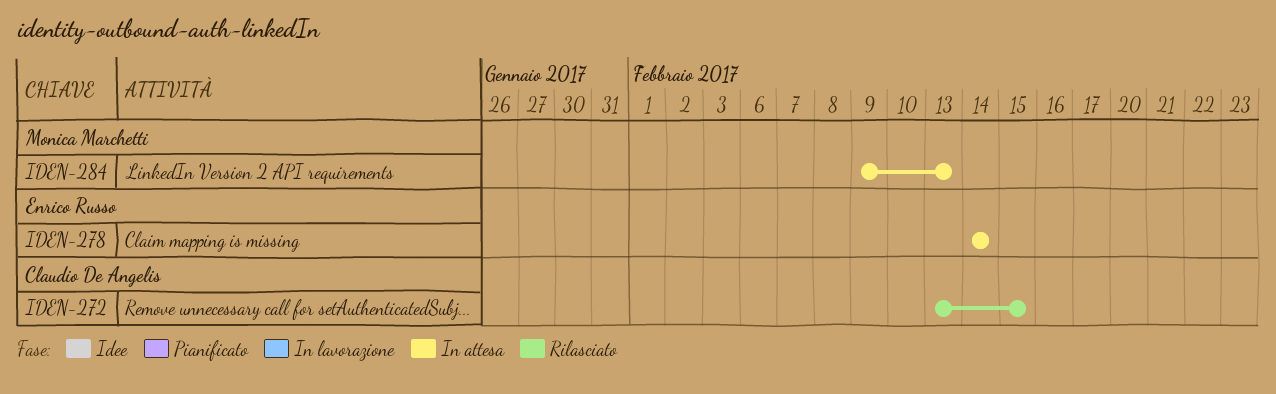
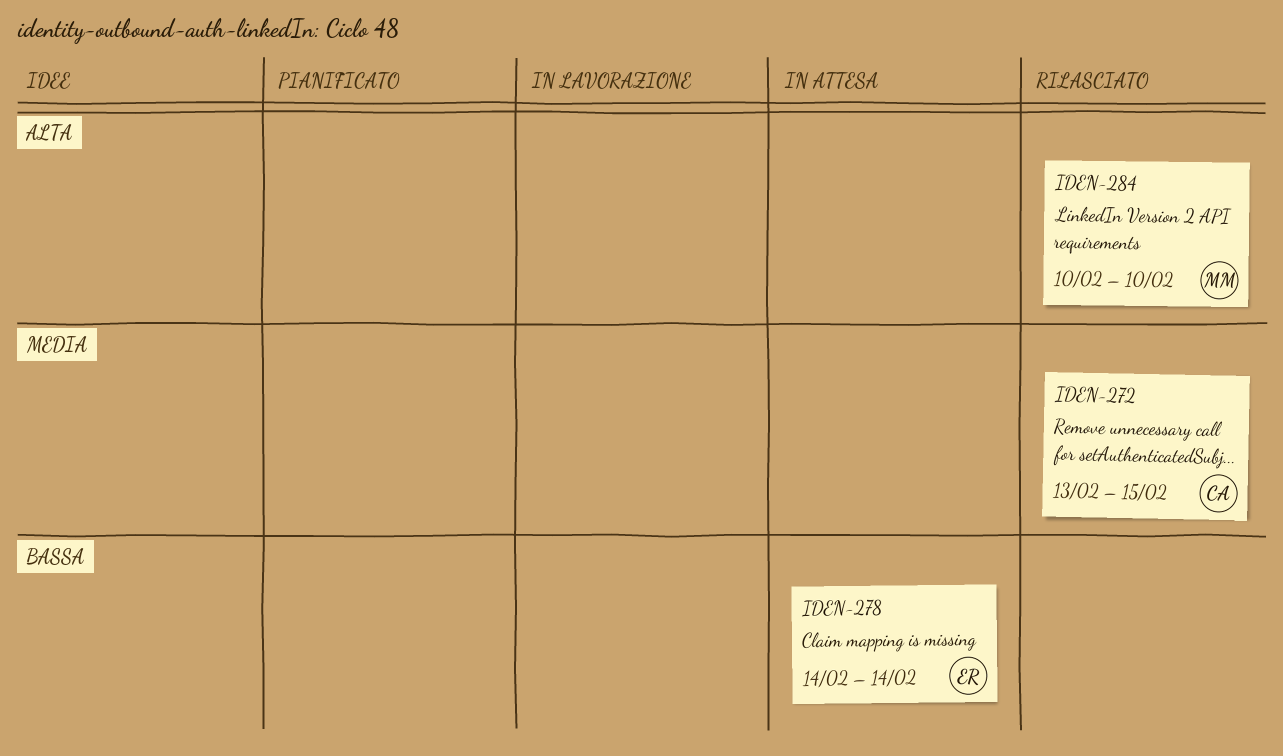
IDEN-284, status: In attesa -> Rilasciato
IDEN-284, start: Feb 9 -> Feb 10
IDEN-284, due: Feb 13 -> Feb 10

